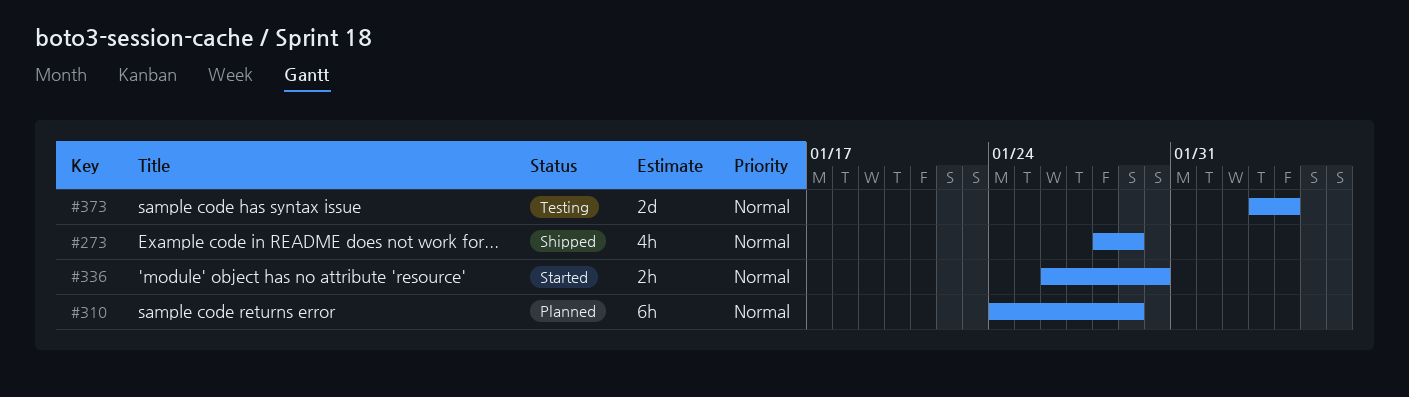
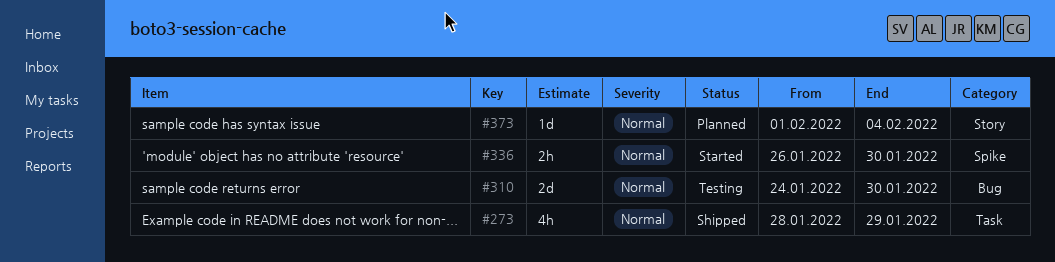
#310, status: Planned -> Testing
#310, estimate: 6h -> 2d
#310, due: Jan 29 -> Jan 30
#373, status: Testing -> Planned
#373, estimate: 2d -> 1d
#373, start: Feb 3 -> Feb 1

